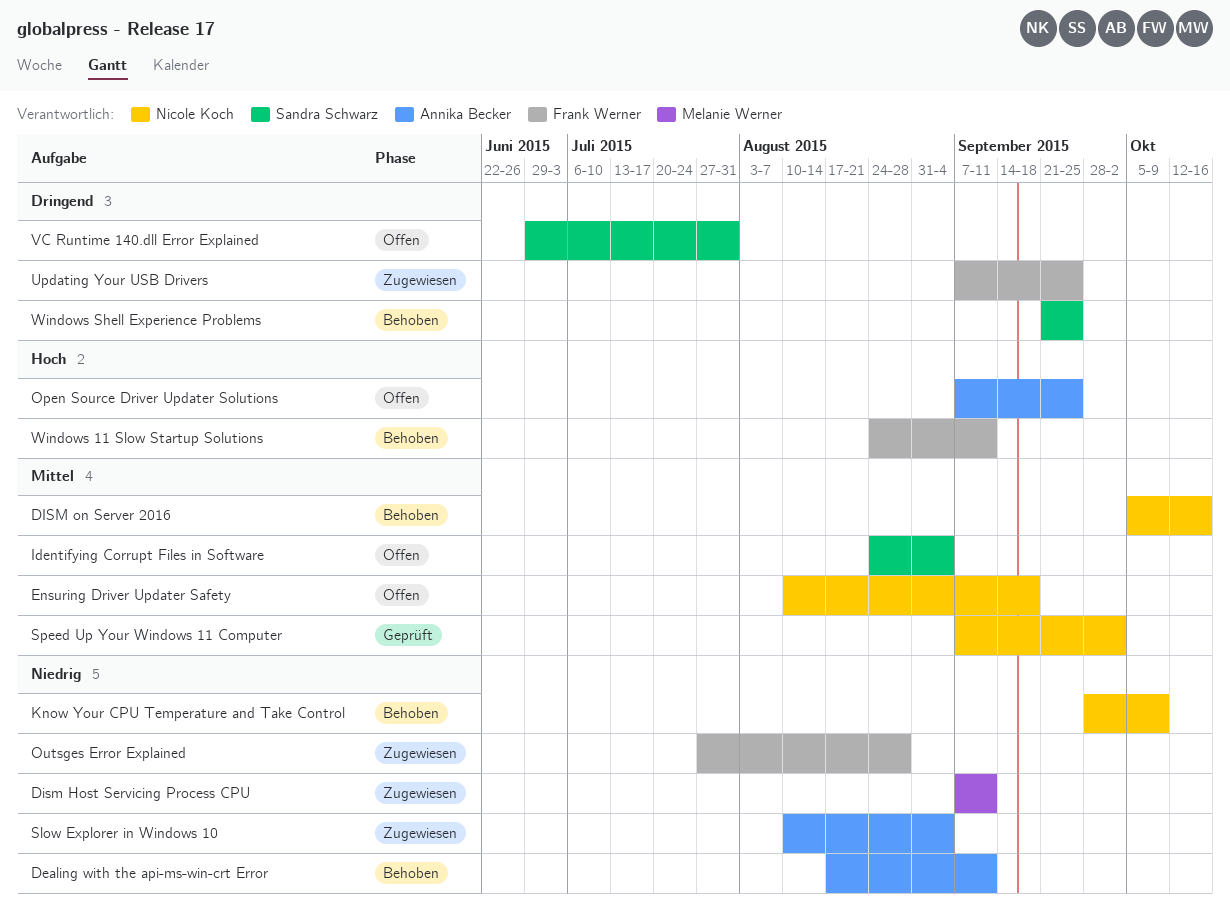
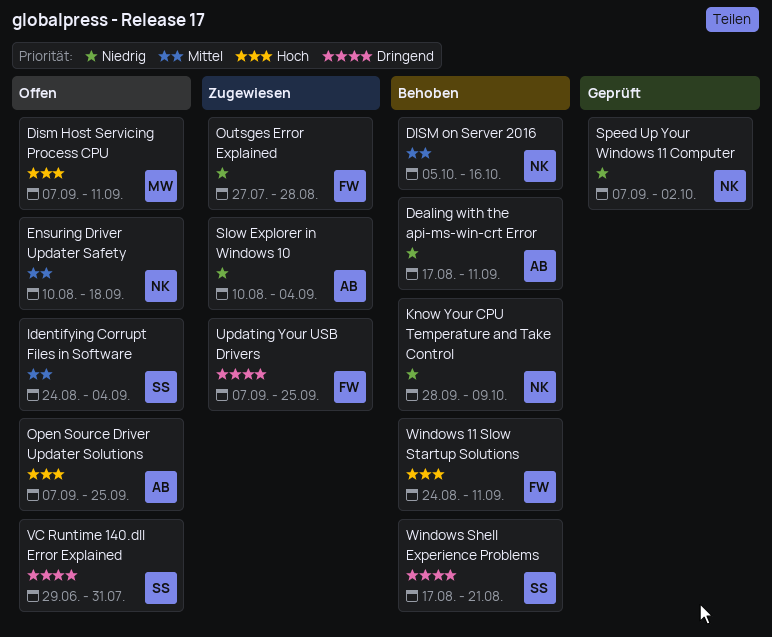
Dism Host Servicing Process CPU, status: Zugewiesen -> Offen
Dism Host Servicing Process CPU, priority: Niedrig -> Hoch
Speed Up Your Windows 11 Computer, priority: Mittel -> Niedrig
Windows Shell Experience Problems, start: Sep 21 -> Aug 17
Windows Shell Experience Problems, due: Sep 25 -> Aug 21

